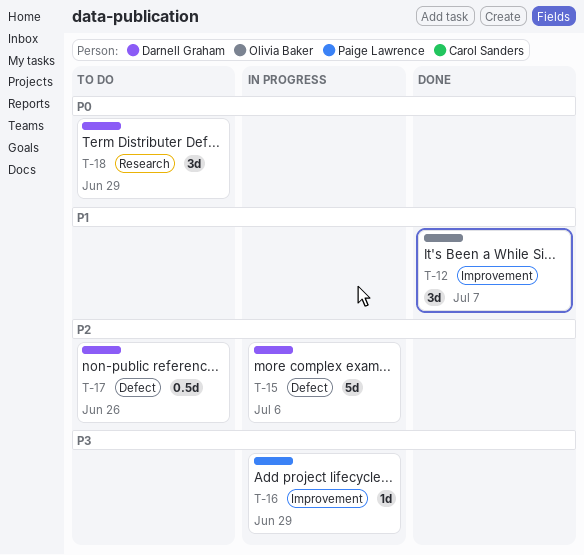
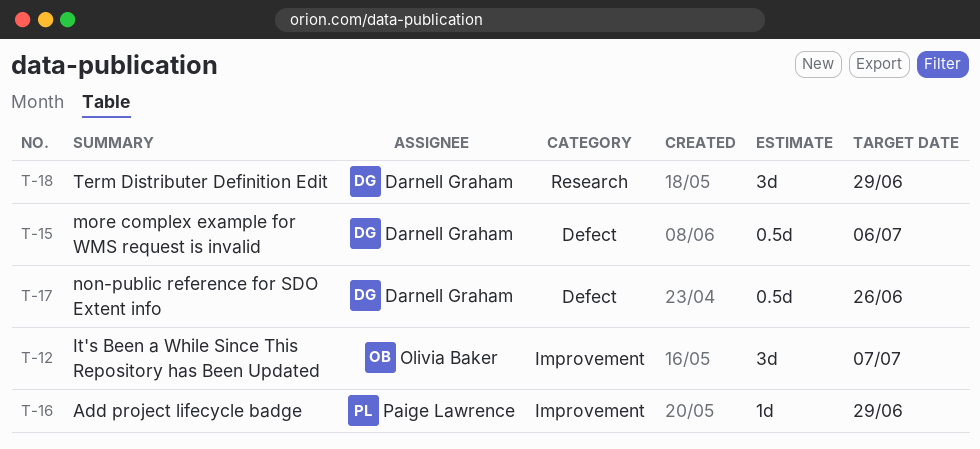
T-15, estimate: 5d -> 0.5d

